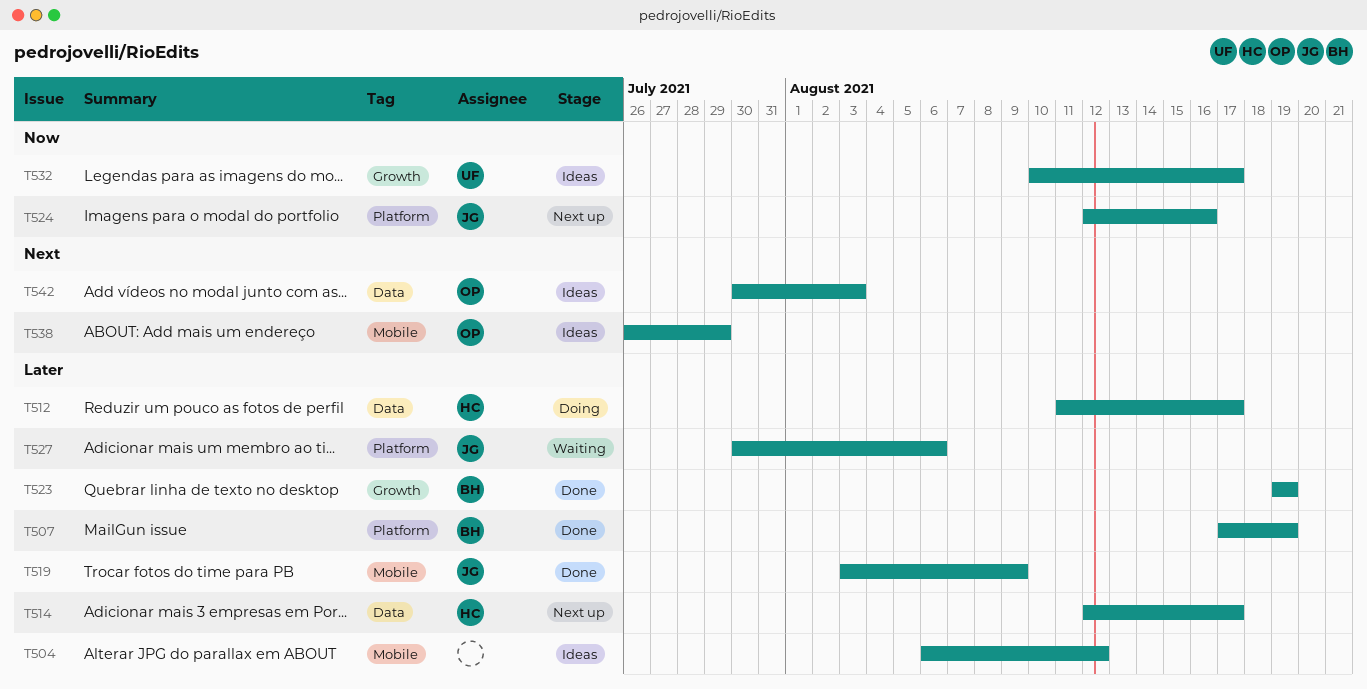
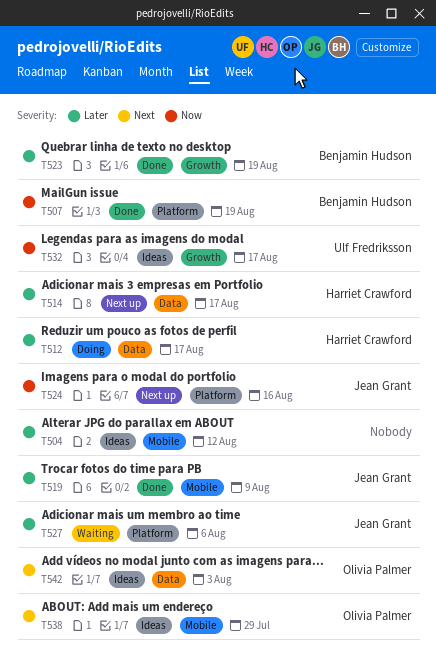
T507, priority: Later -> Now

